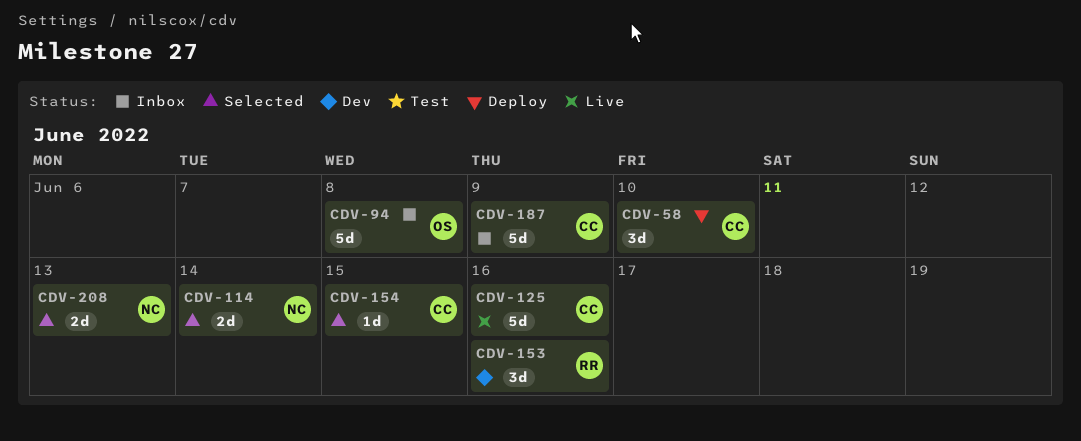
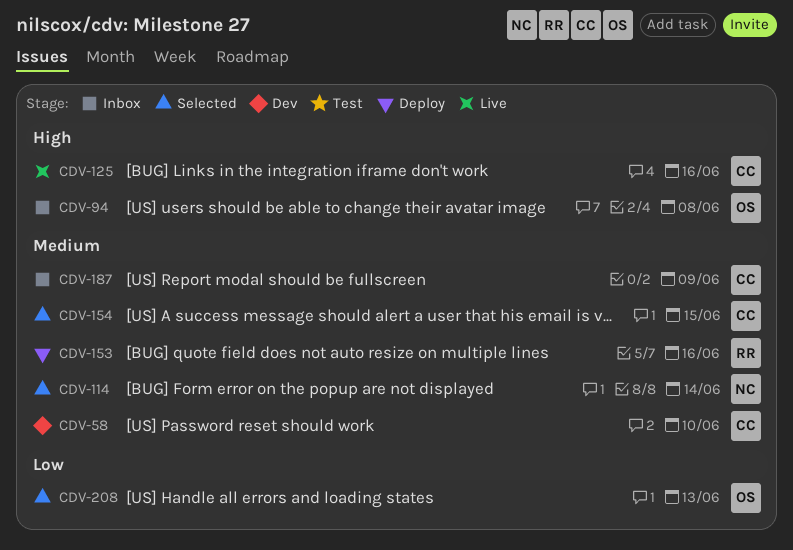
CDV-58, status: Deploy -> Dev
CDV-153, status: Dev -> Deploy
CDV-208, owner: NC -> OS

